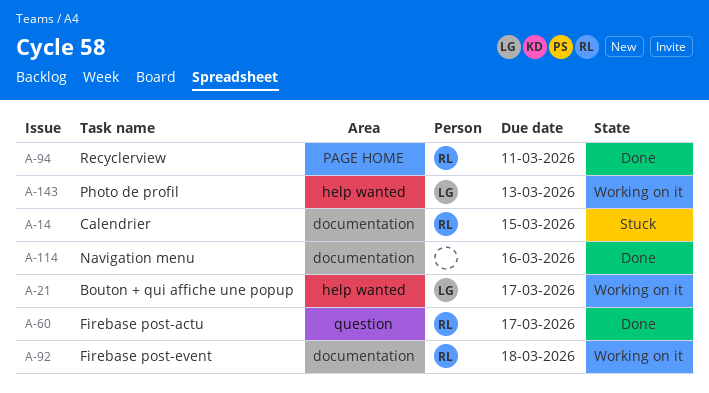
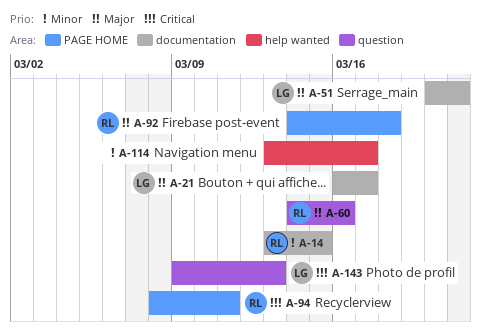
A-21, label: help wanted -> documentation
A-51: none -> present
A-60, due: Mar 17 -> Mar 16
A-92, label: documentation -> PAGE HOME
A-114, label: documentation -> help wanted
A-114, due: Mar 16 -> Mar 17
A-143, label: help wanted -> question

